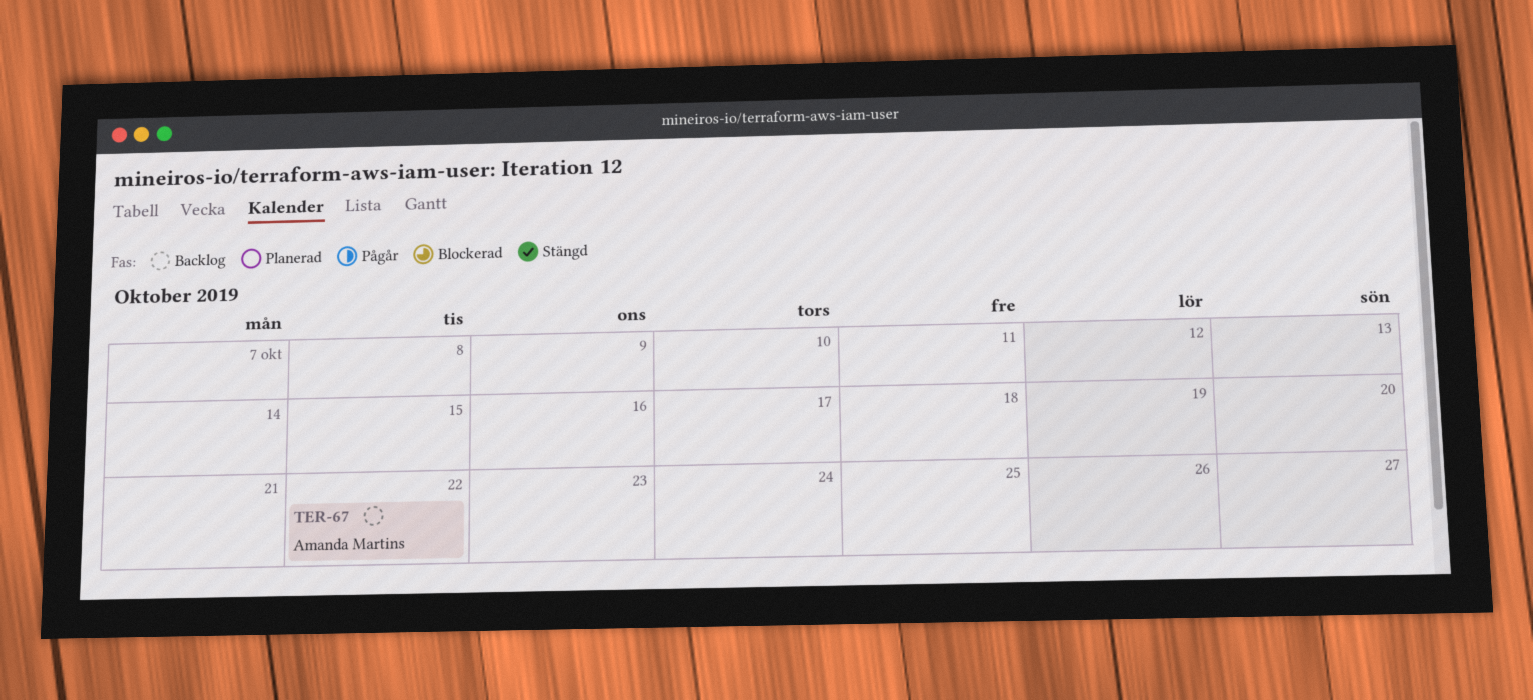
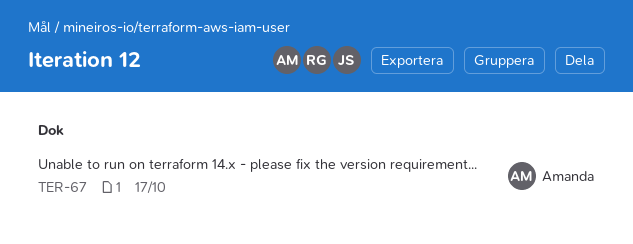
TER-67, due: Oct 22 -> Oct 17

